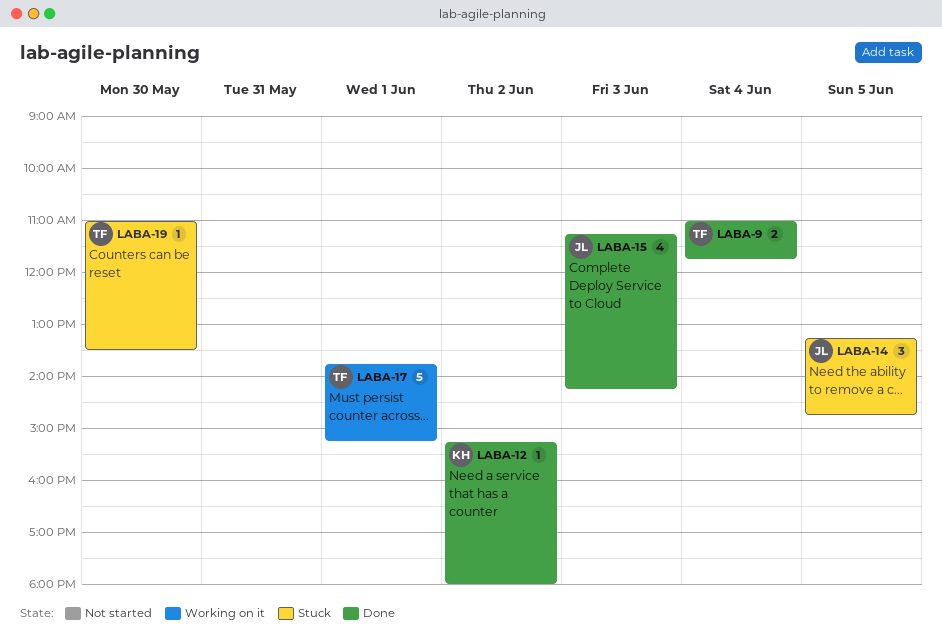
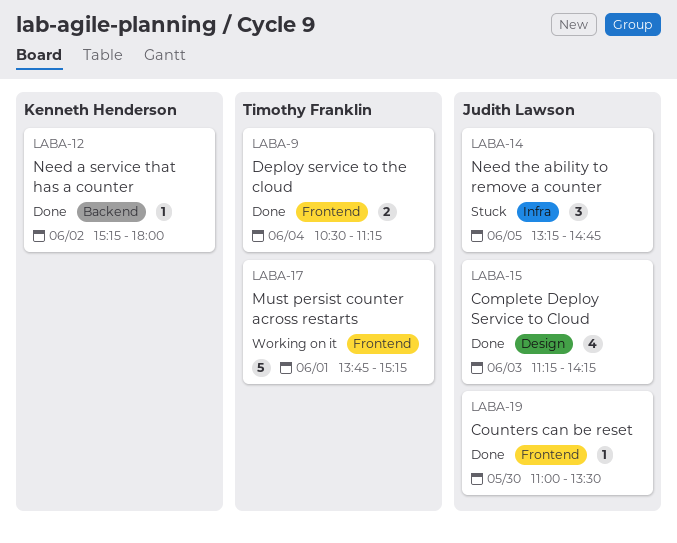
LABA-9, begins: 11:00 -> 10:30
LABA-9, ends: 11:45 -> 11:15
LABA-19, status: Stuck -> Done
LABA-19, owner: Timothy Franklin -> Judith Lawson

